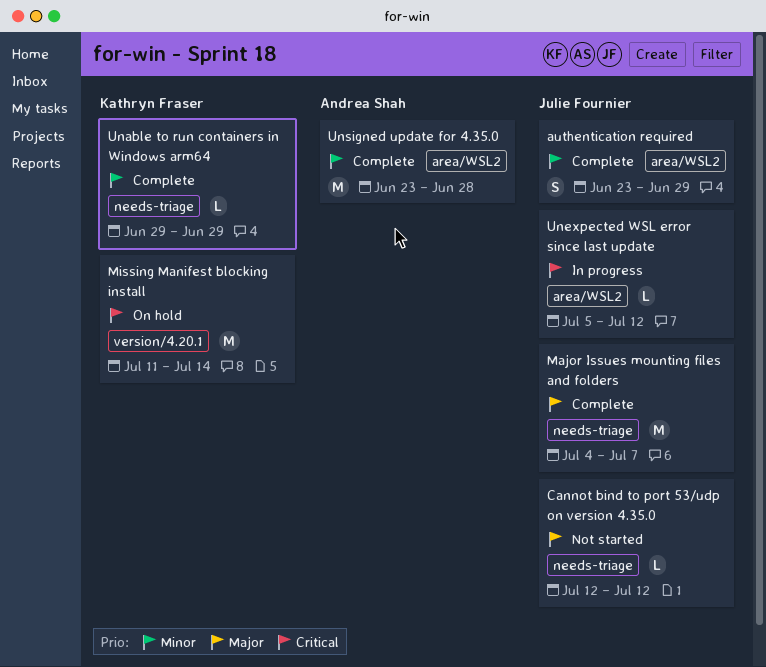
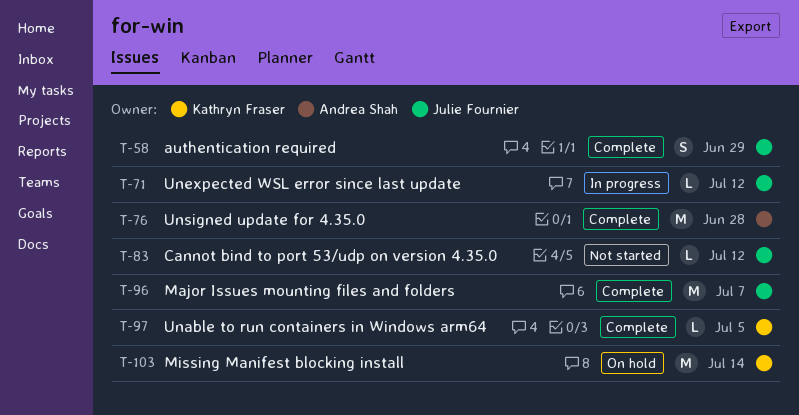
Unable to run containers in Windows arm64, due: Jun 29 -> Jul 5

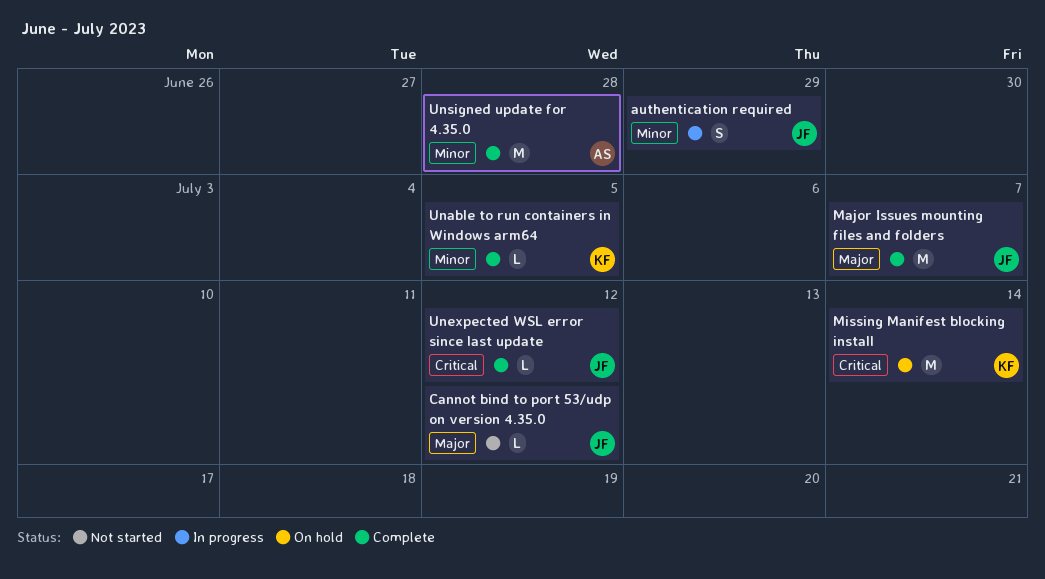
authentication required, status: Complete -> In progress
Unexpected WSL error since last update, status: In progress -> Complete

